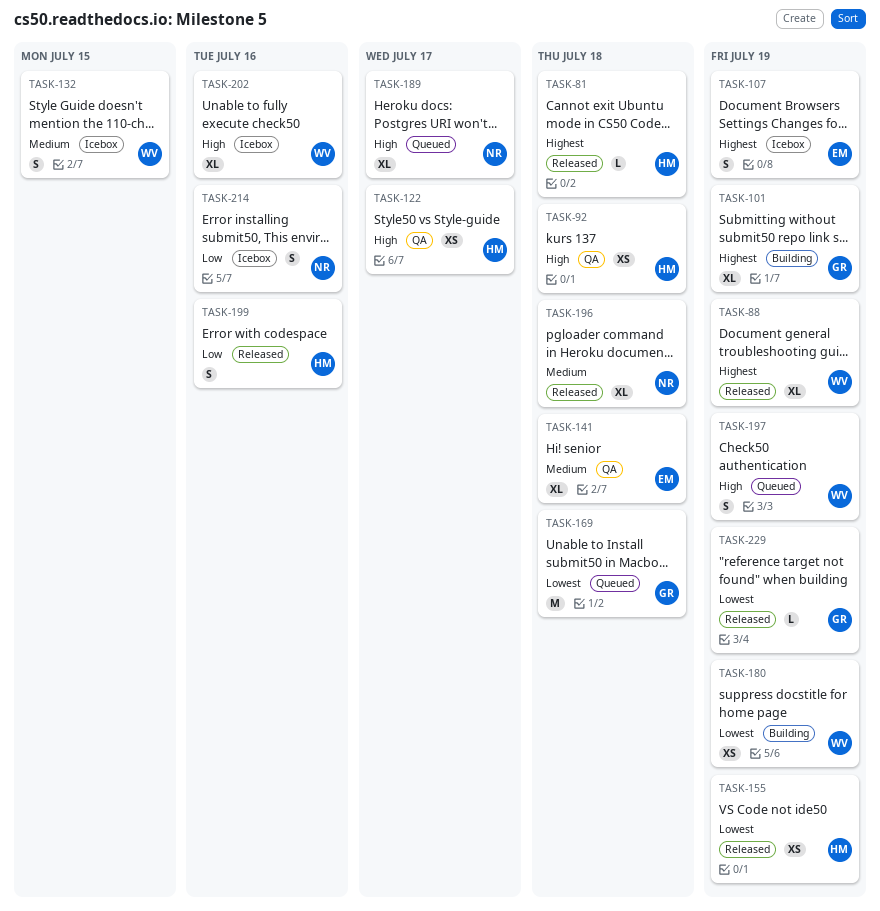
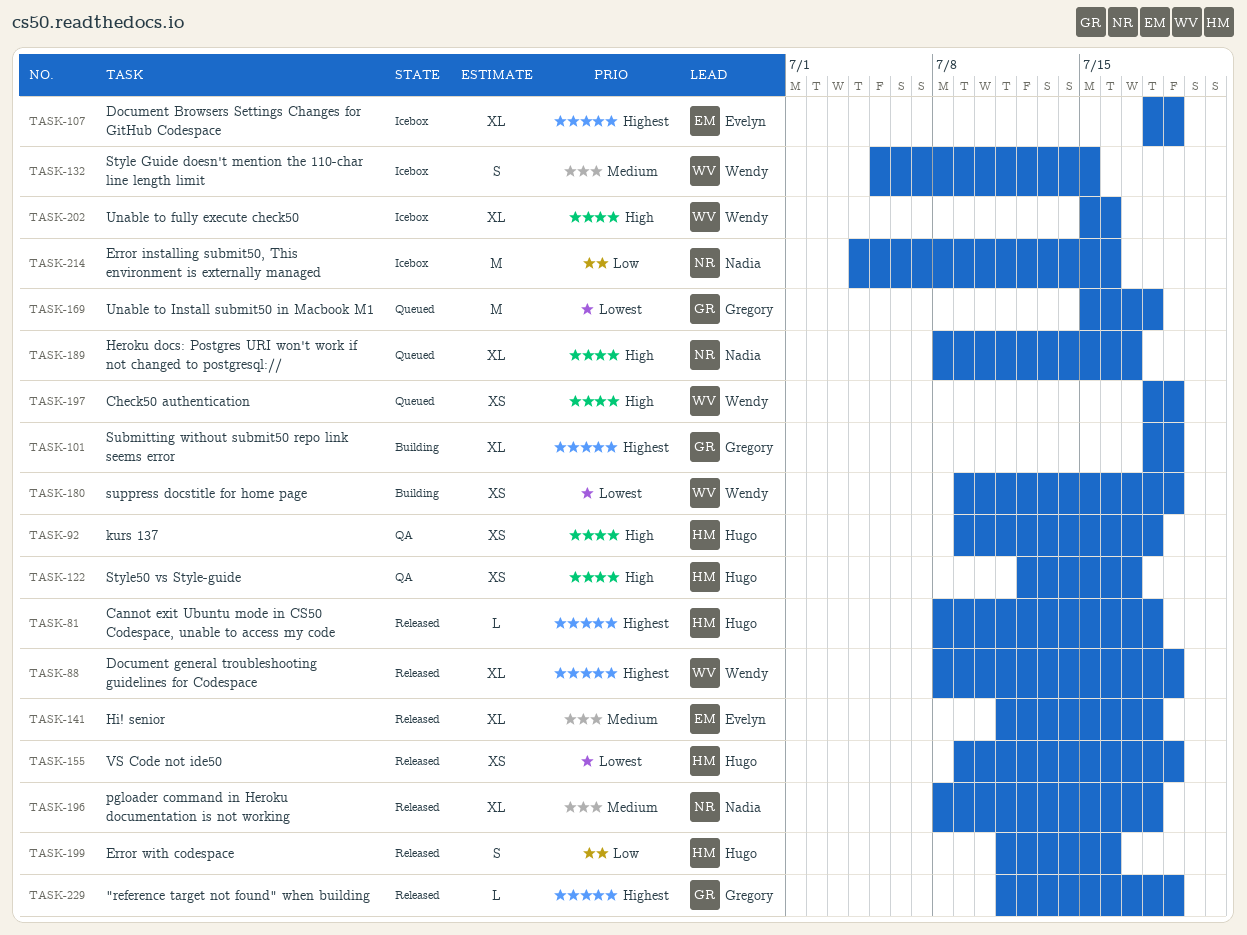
TASK-107, estimate: S -> XL
TASK-141, status: QA -> Released
TASK-197, estimate: S -> XS
TASK-214, estimate: S -> M
TASK-229, priority: Lowest -> Highest

